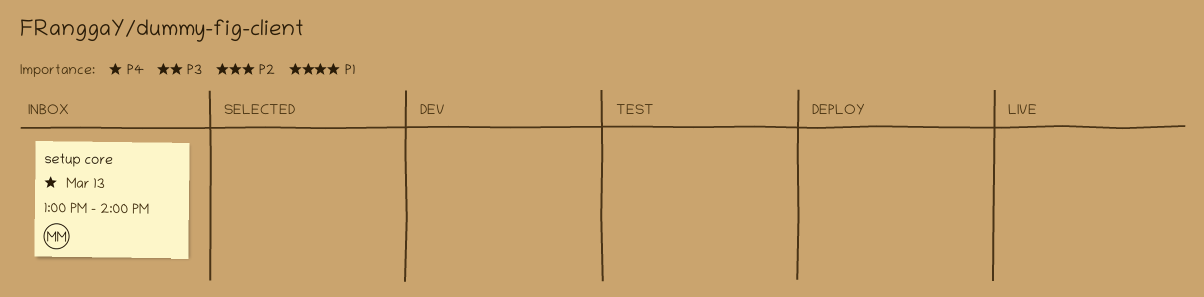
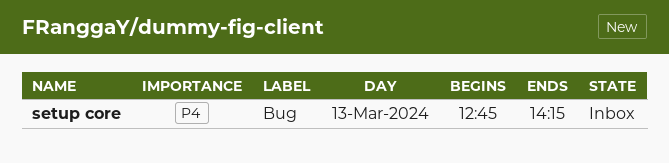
setup core, begins: 13:00 -> 12:45
setup core, ends: 14:00 -> 14:15

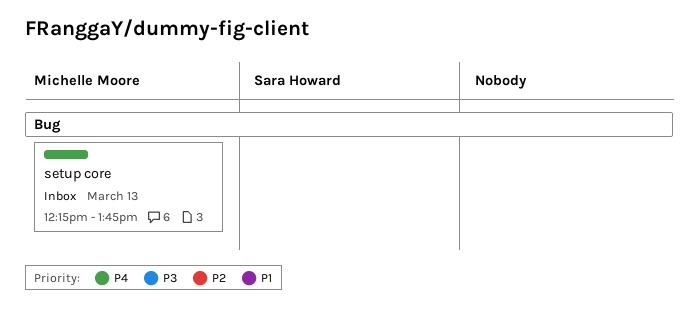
setup core, begins: 12:45 -> 12:15
setup core, ends: 14:15 -> 13:45

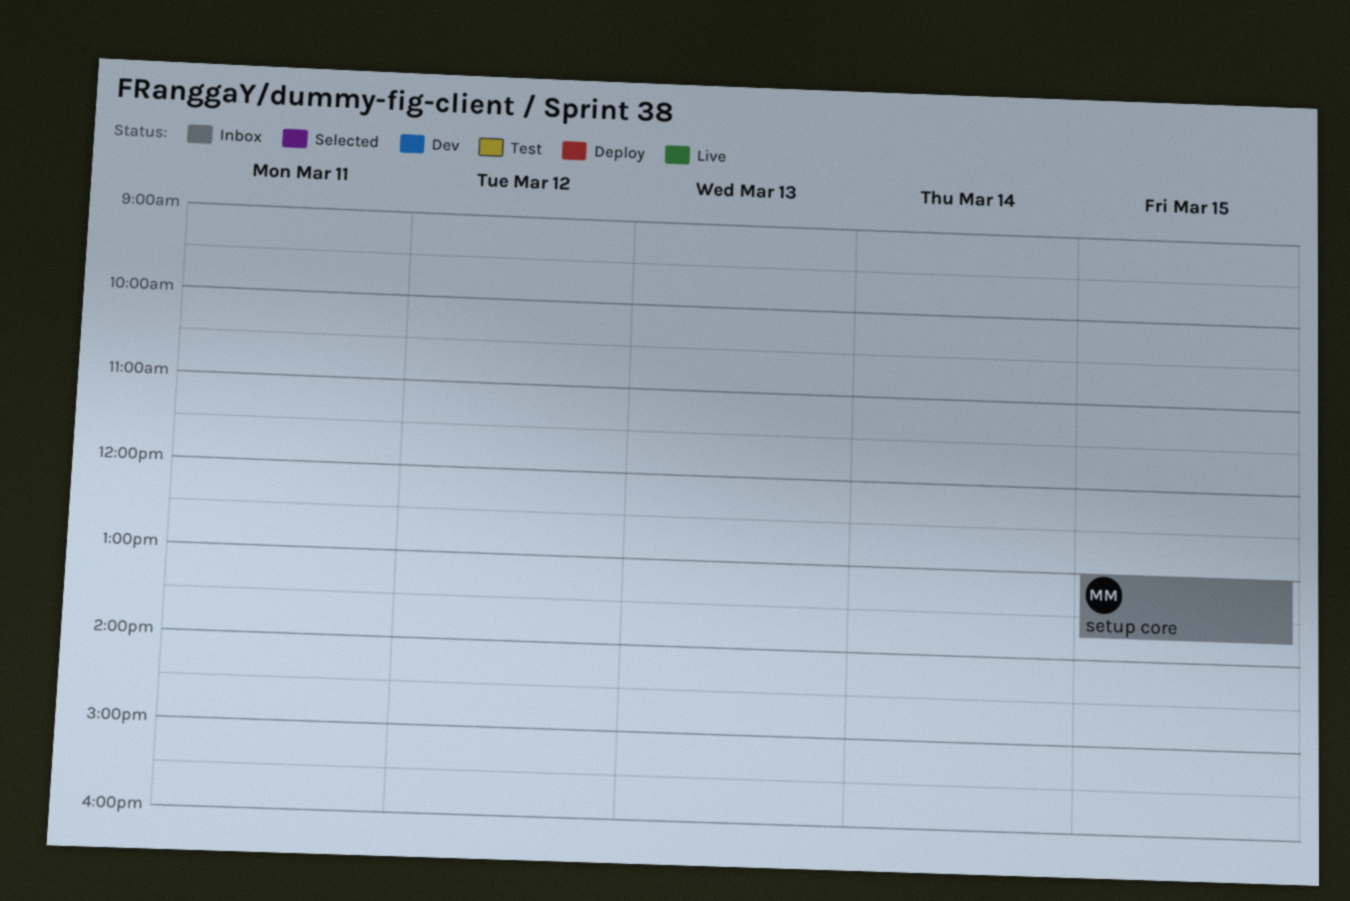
setup core, day: Mar 13 -> Mar 15
setup core, begins: 12:15 -> 13:00

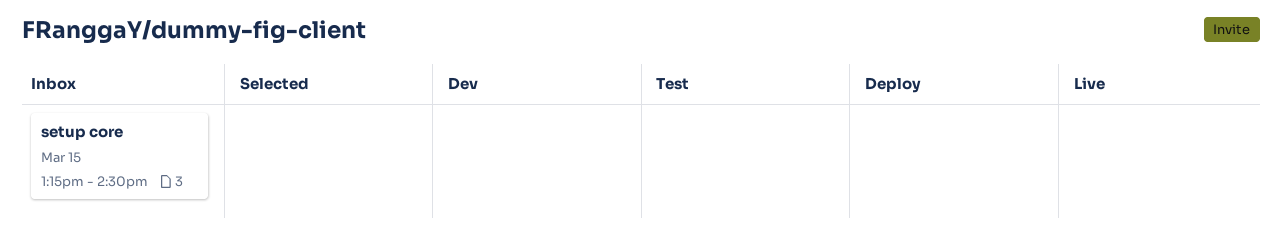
setup core, begins: 13:00 -> 13:15
setup core, ends: 13:45 -> 14:30

